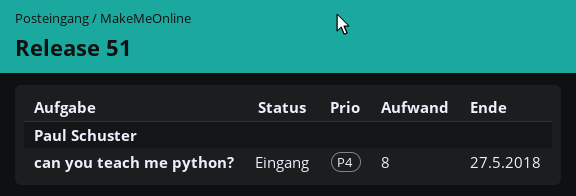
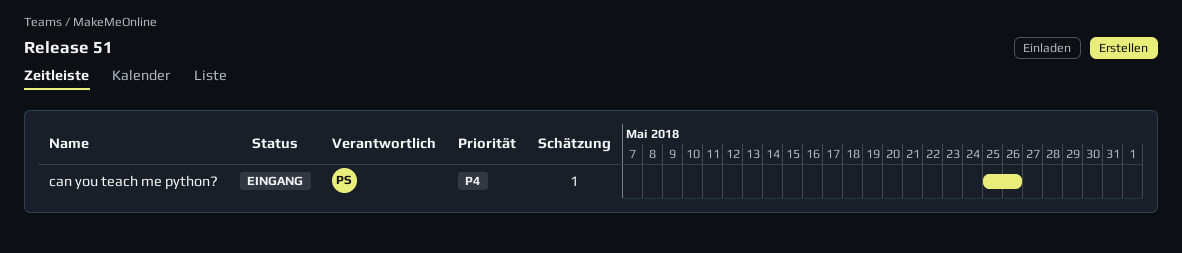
can you teach me python?, estimate: 8 -> 1
can you teach me python?, due: May 27 -> May 26

